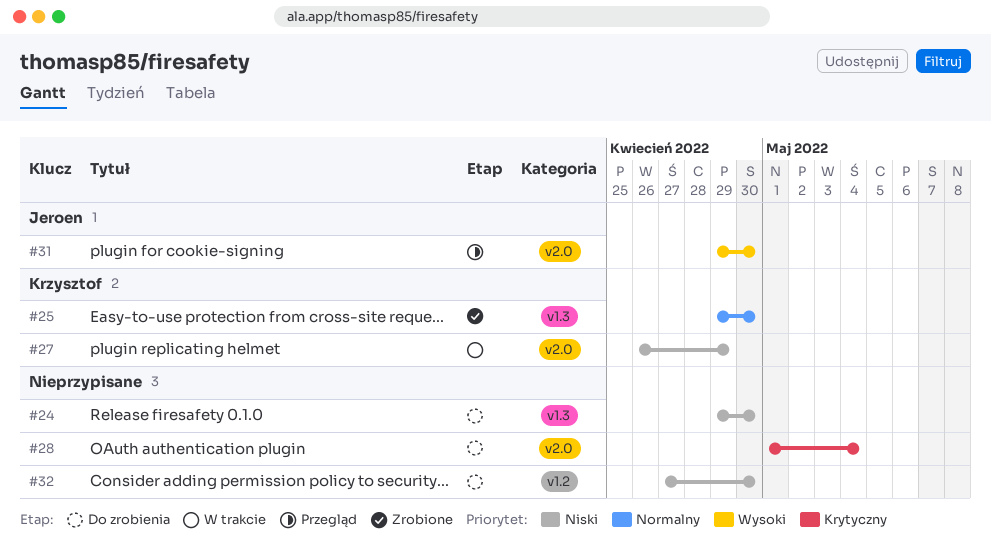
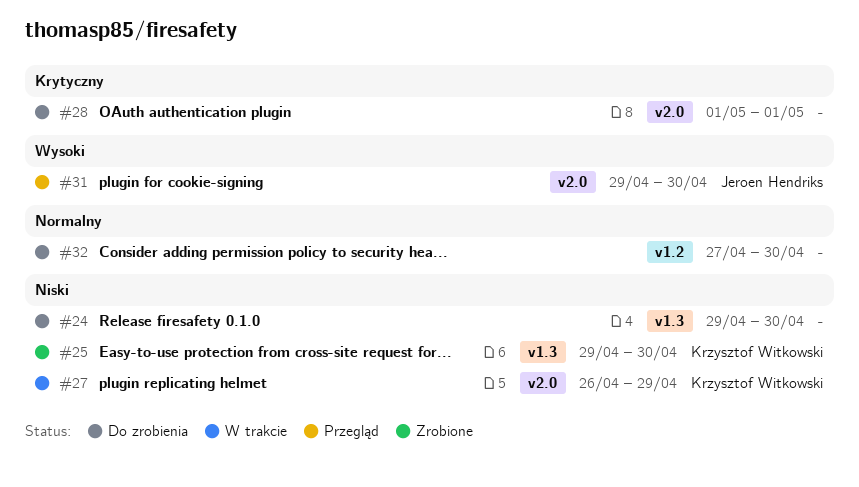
#25, priority: Normalny -> Niski
#28, due: May 4 -> May 1
#32, priority: Niski -> Normalny

